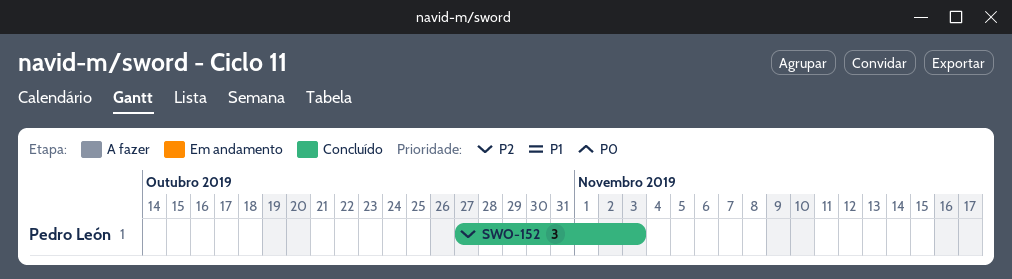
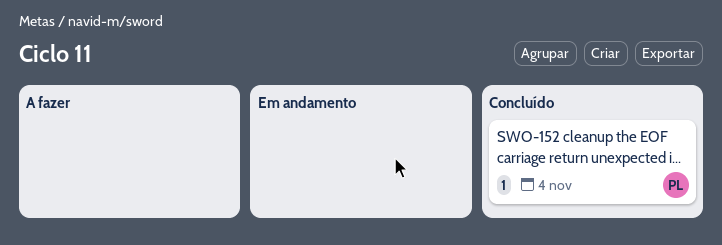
SWO-152, estimate: 3 -> 1
SWO-152, due: Nov 3 -> Nov 4

